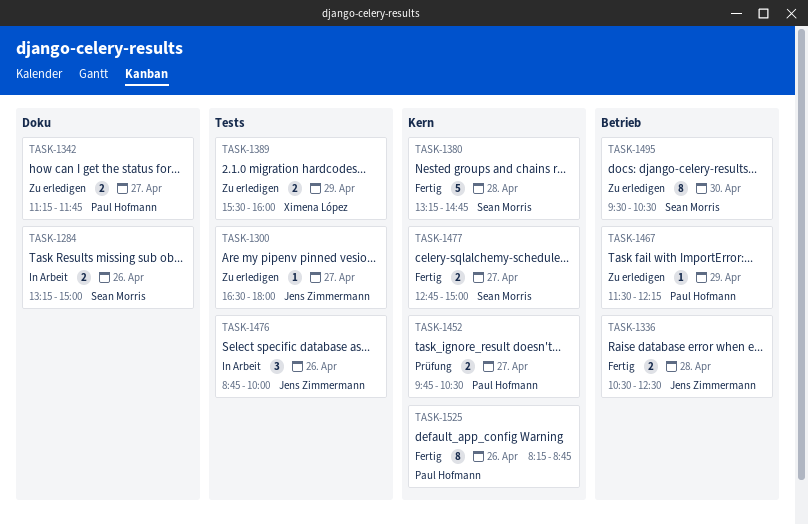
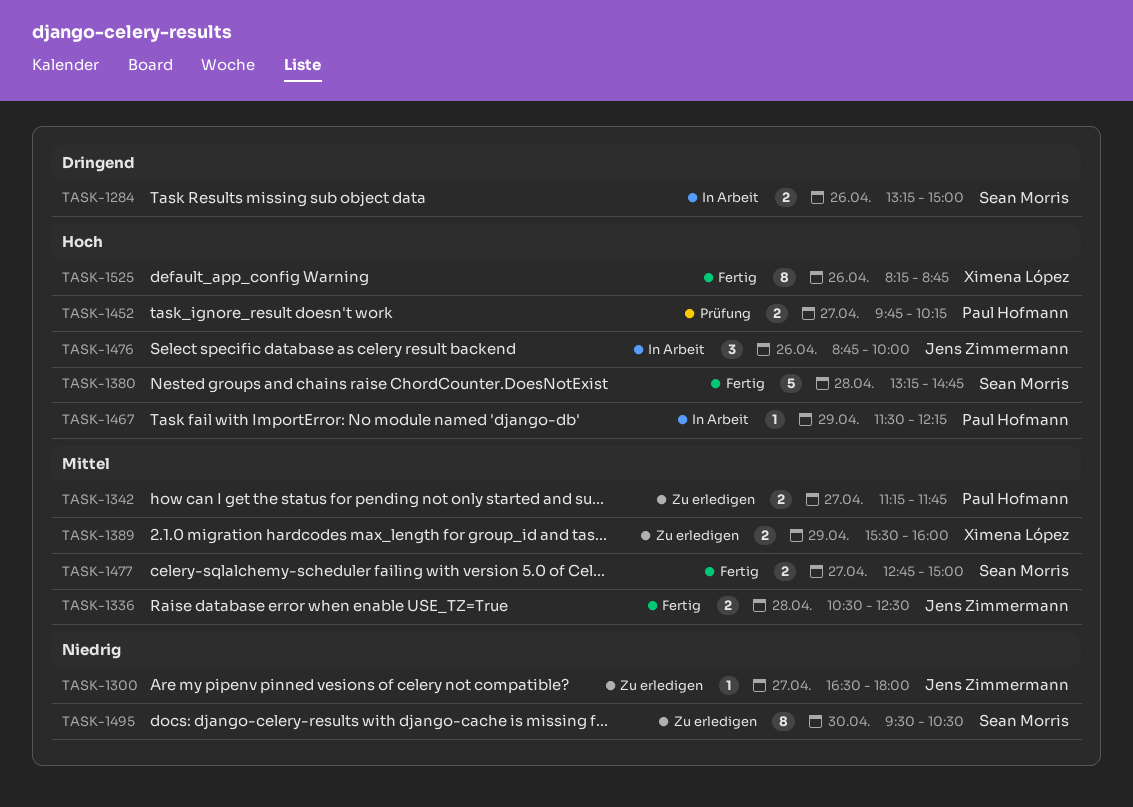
TASK-1452, ends: 10:30 -> 10:15
TASK-1467, status: Zu erledigen -> In Arbeit
TASK-1525, owner: Paul Hofmann -> Ximena López

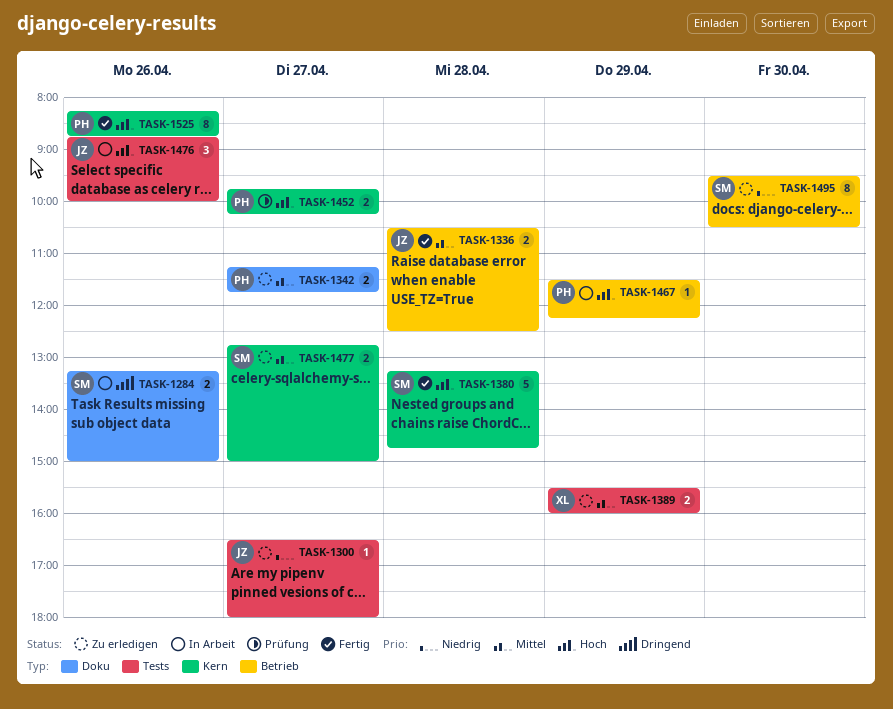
TASK-1477, status: Fertig -> Zu erledigen
TASK-1525, owner: Ximena López -> Paul Hofmann

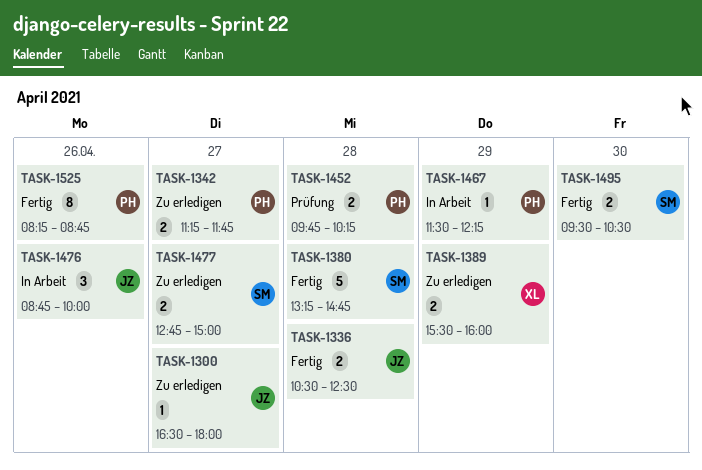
TASK-1284: present -> none
TASK-1452, day: Apr 27 -> Apr 28
TASK-1495, status: Zu erledigen -> Fertig
TASK-1495, estimate: 8 -> 2

